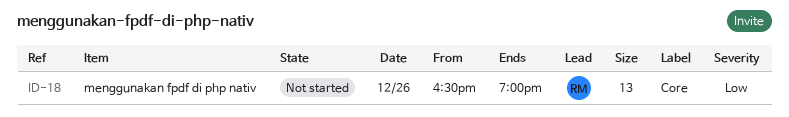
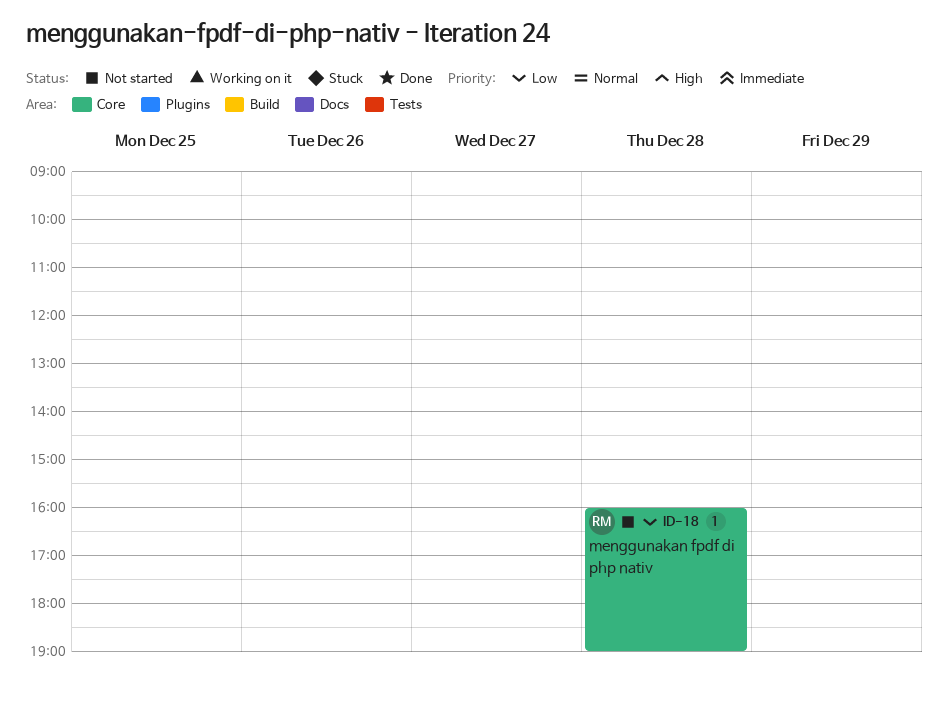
ID-18, estimate: 13 -> 1
ID-18, day: Dec 26 -> Dec 28
ID-18, begins: 16:30 -> 16:00

